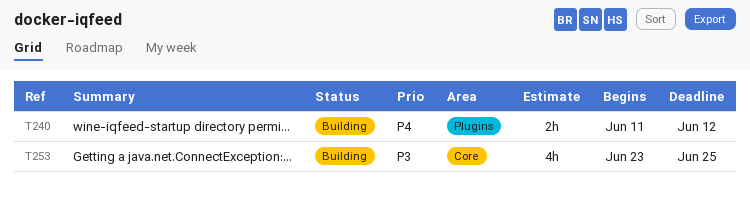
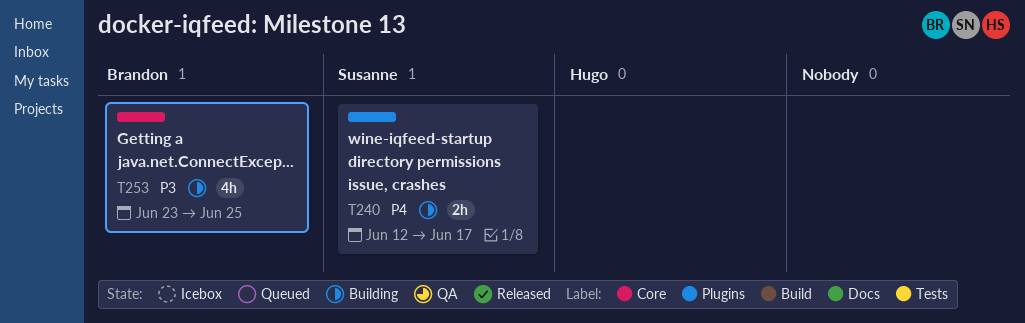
T240, start: Jun 11 -> Jun 12
T240, due: Jun 12 -> Jun 17

